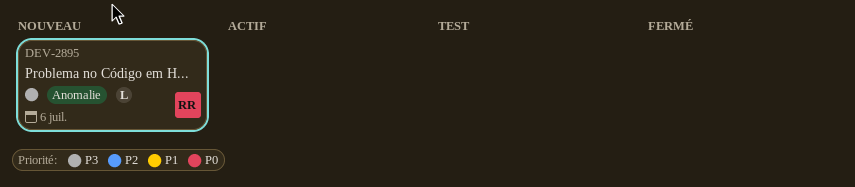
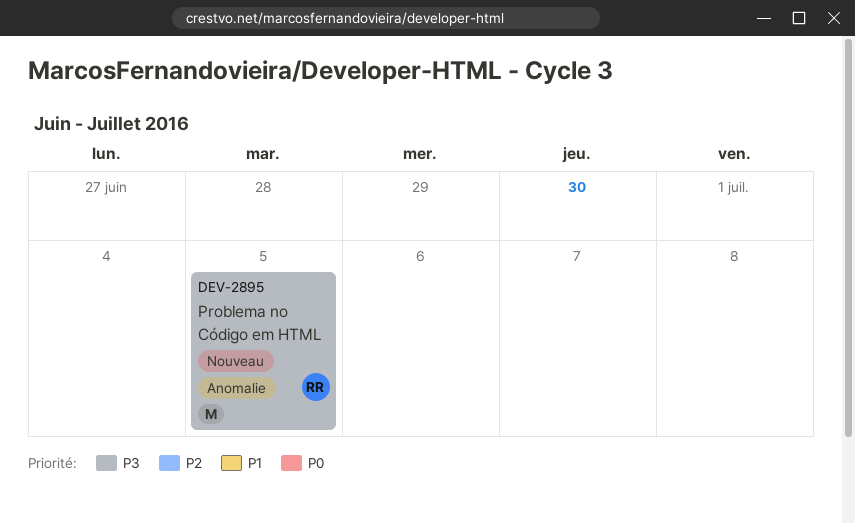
DEV-2895, estimate: L -> M
DEV-2895, due: Jul 6 -> Jul 5

